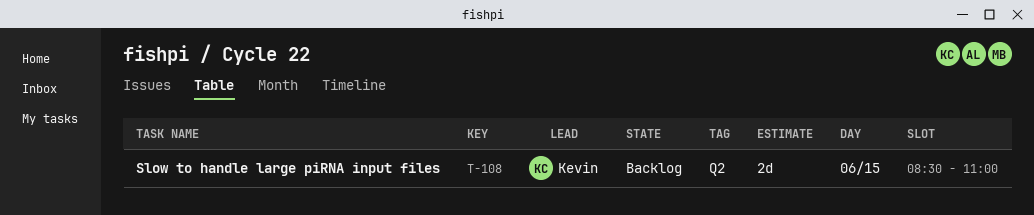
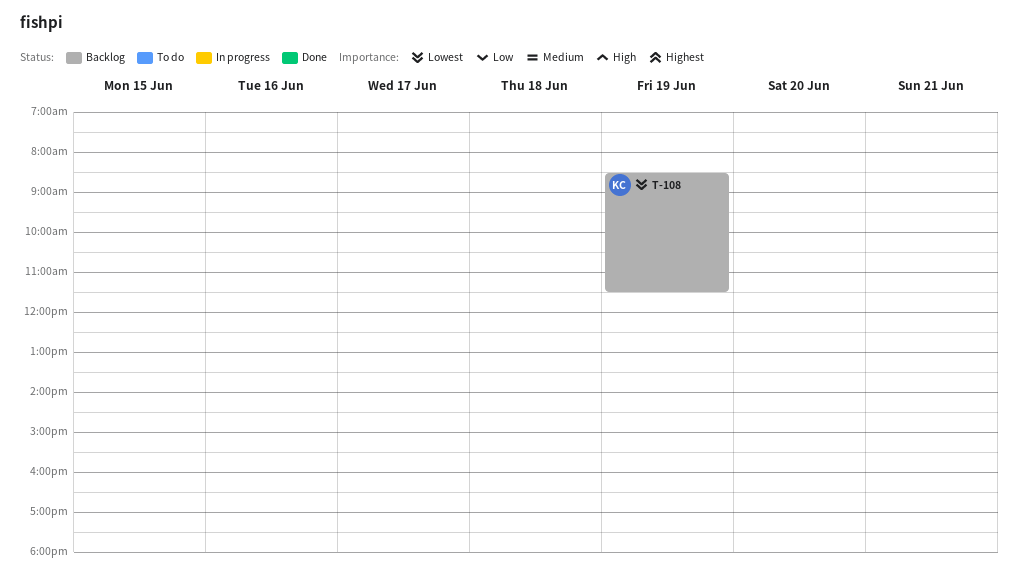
T-108, day: Jun 15 -> Jun 19
T-108, ends: 11:00 -> 11:30

